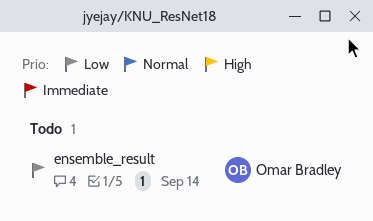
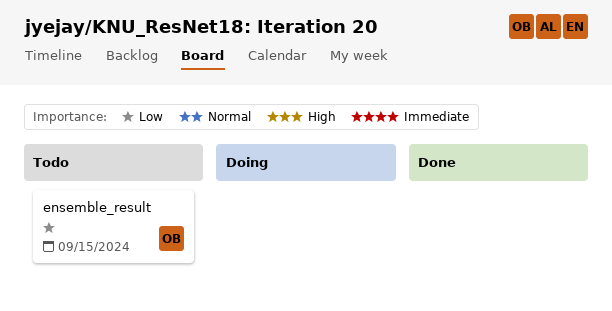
ensemble_result, due: Sep 14 -> Sep 15

